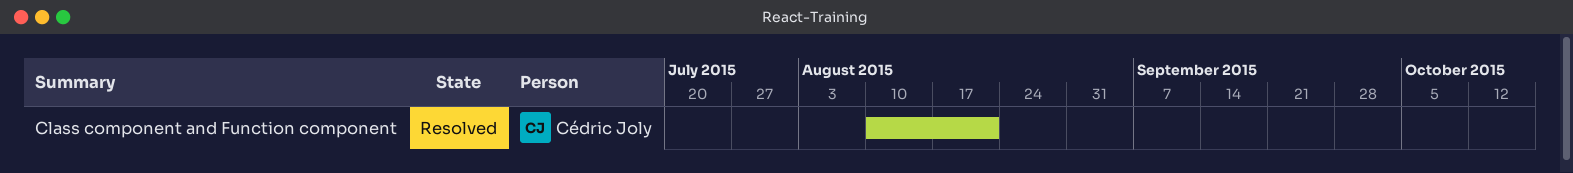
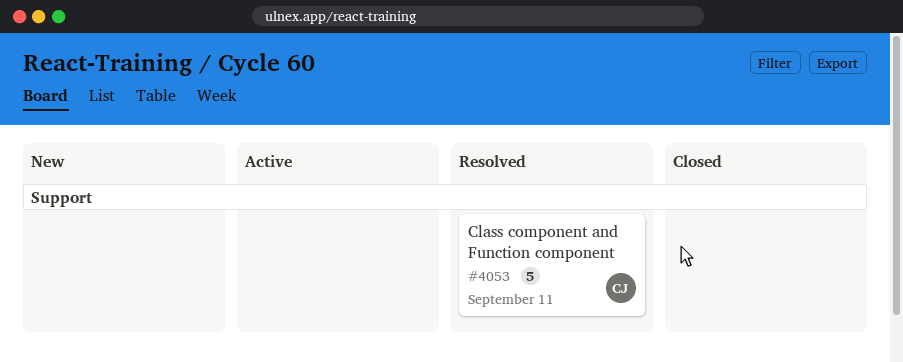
Class component and Function component, due: Aug 21 -> Sep 11

